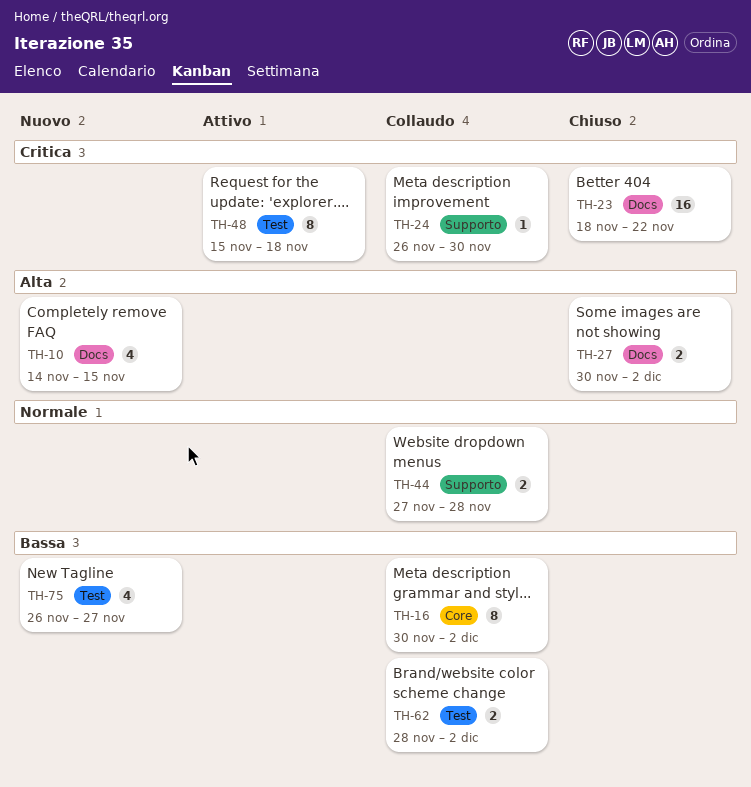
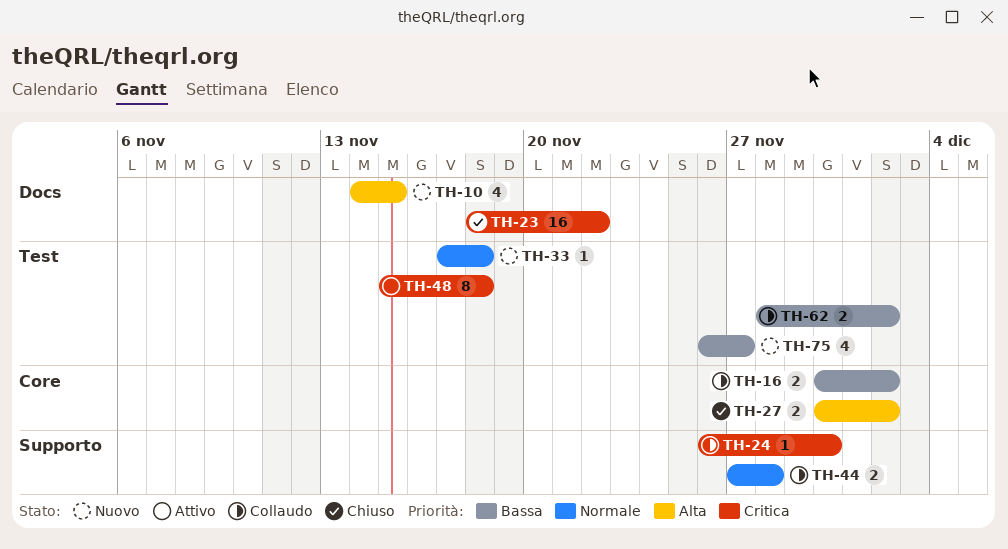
TH-16, estimate: 8 -> 2
TH-27, label: Docs -> Core
TH-33: none -> present

